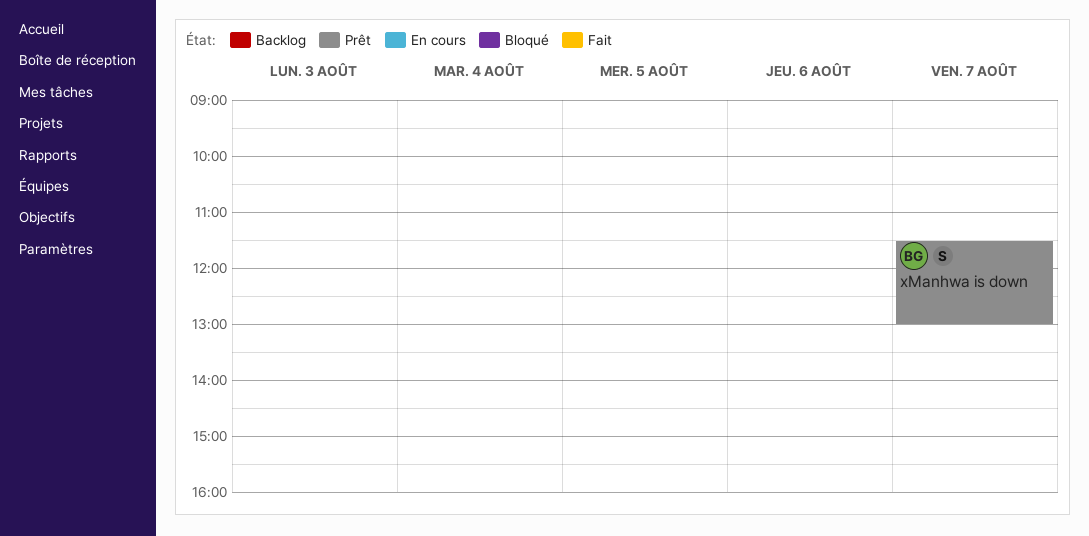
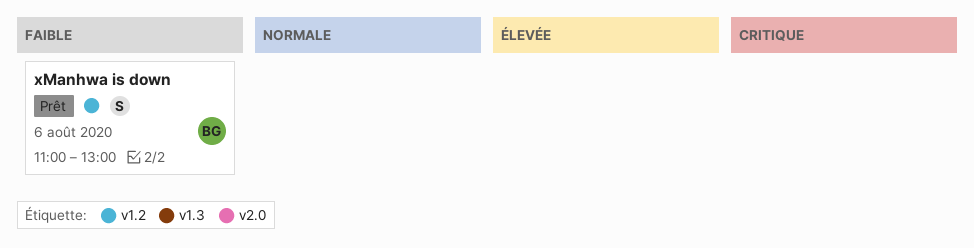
xManhwa is down, day: Aug 7 -> Aug 6
xManhwa is down, begins: 11:30 -> 11:00

